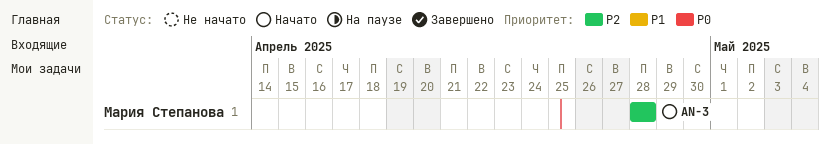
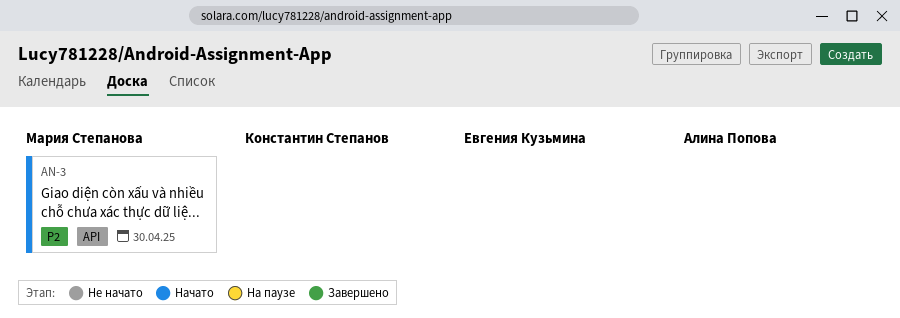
AN-3, due: Apr 28 -> Apr 30

